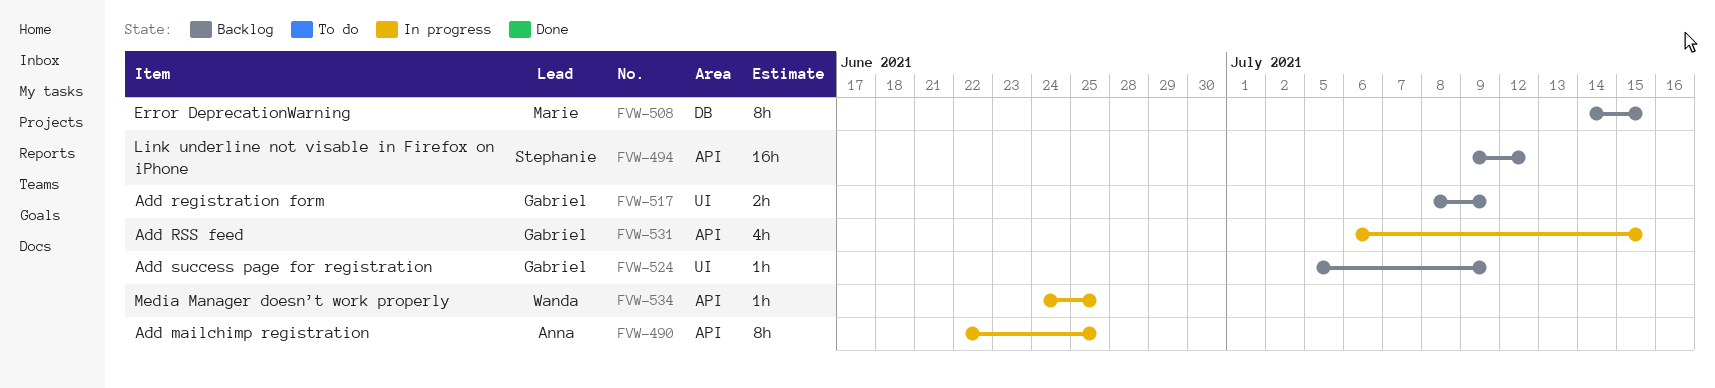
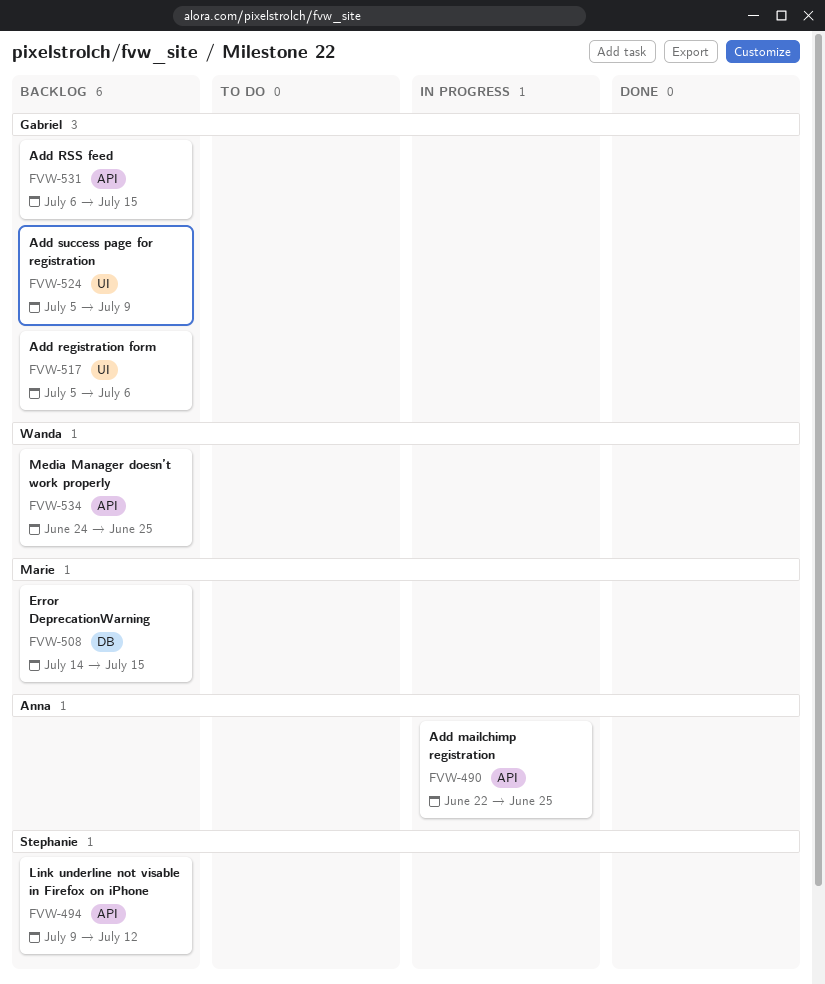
FVW-517, start: Jul 8 -> Jul 5
FVW-517, due: Jul 9 -> Jul 6
FVW-531, status: In progress -> Backlog
FVW-534, status: In progress -> Backlog

